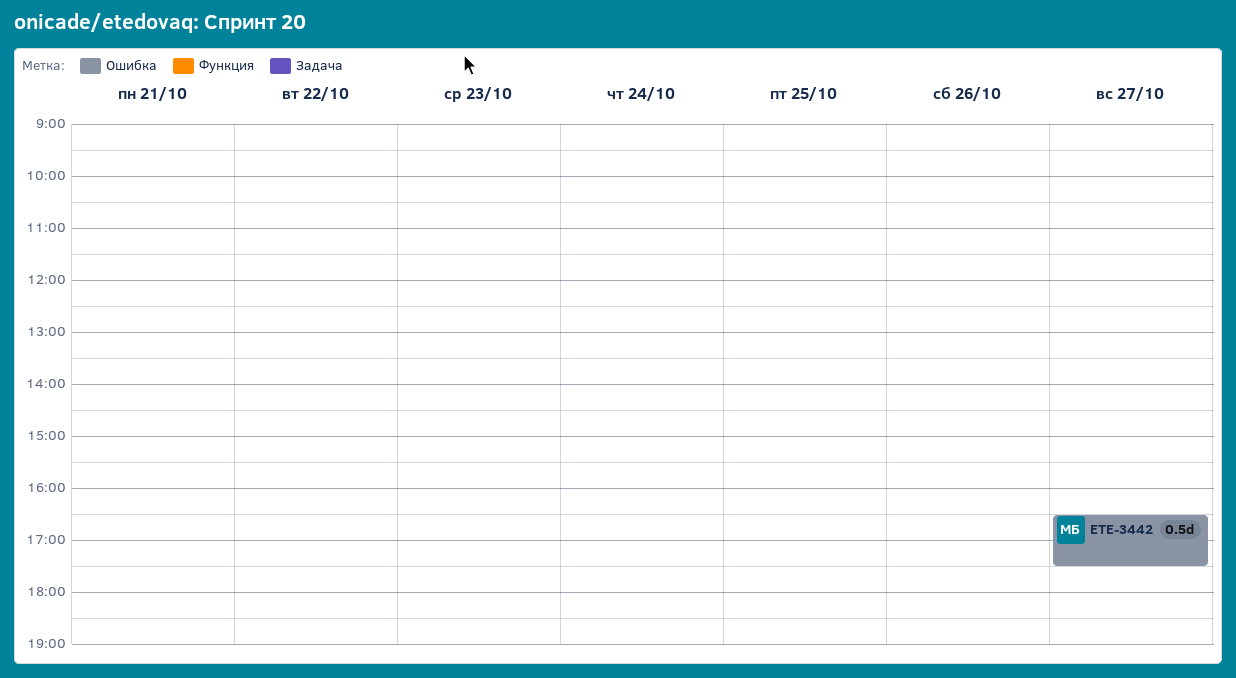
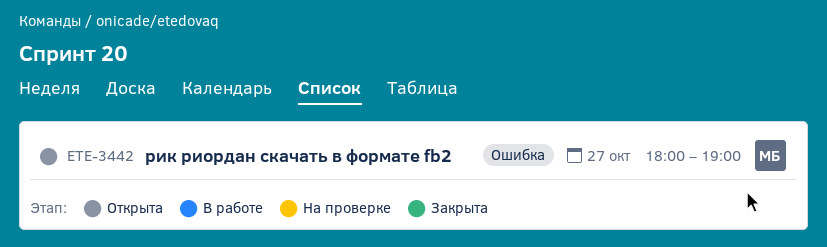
ETE-3442, begins: 16:30 -> 18:00
ETE-3442, ends: 17:30 -> 19:00

